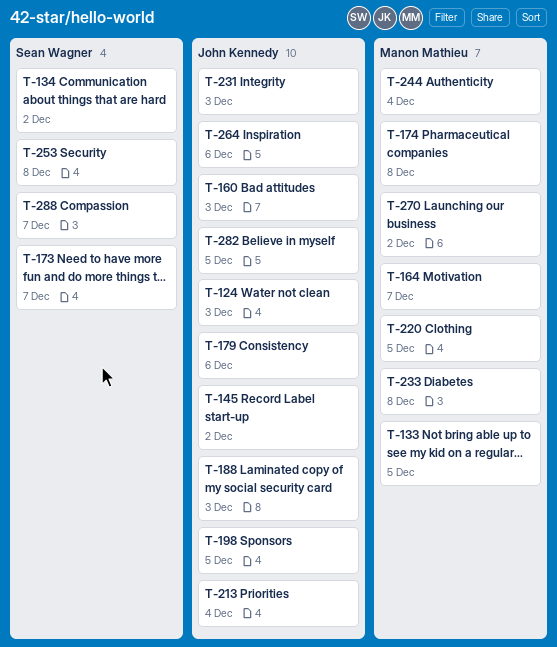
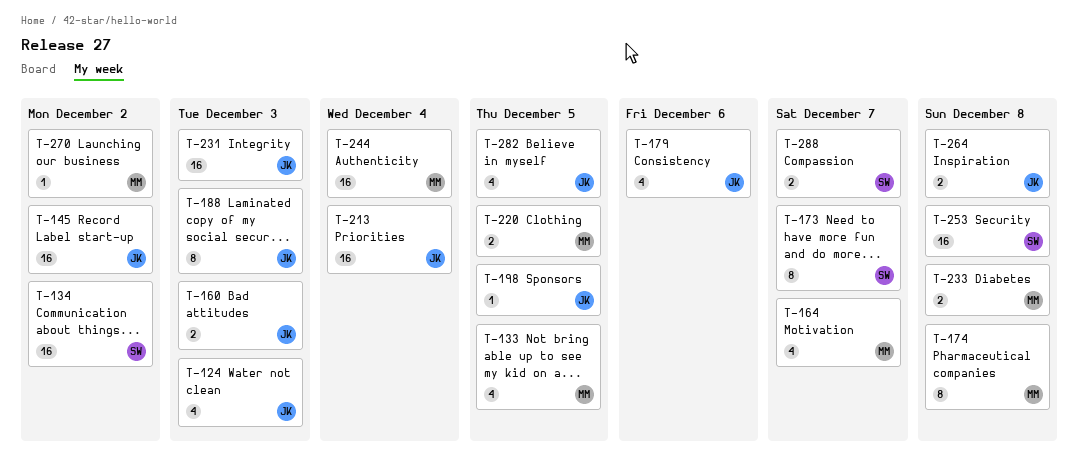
T-264, due: Dec 6 -> Dec 8

